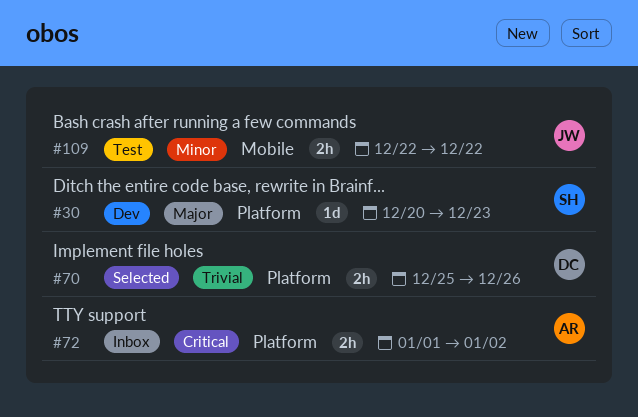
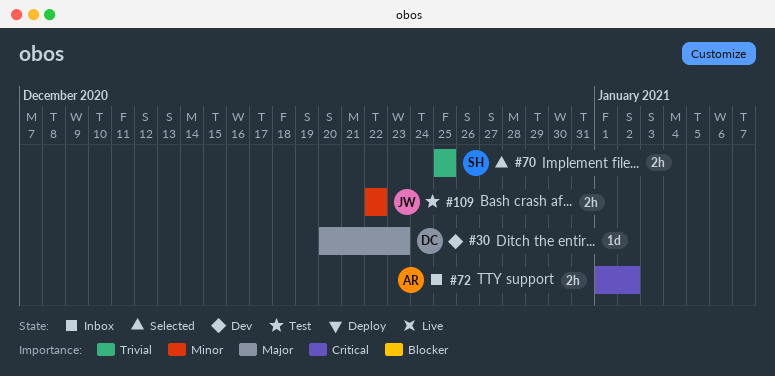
#30, owner: SH -> DC
#70, owner: DC -> SH
#70, due: Dec 26 -> Dec 25

